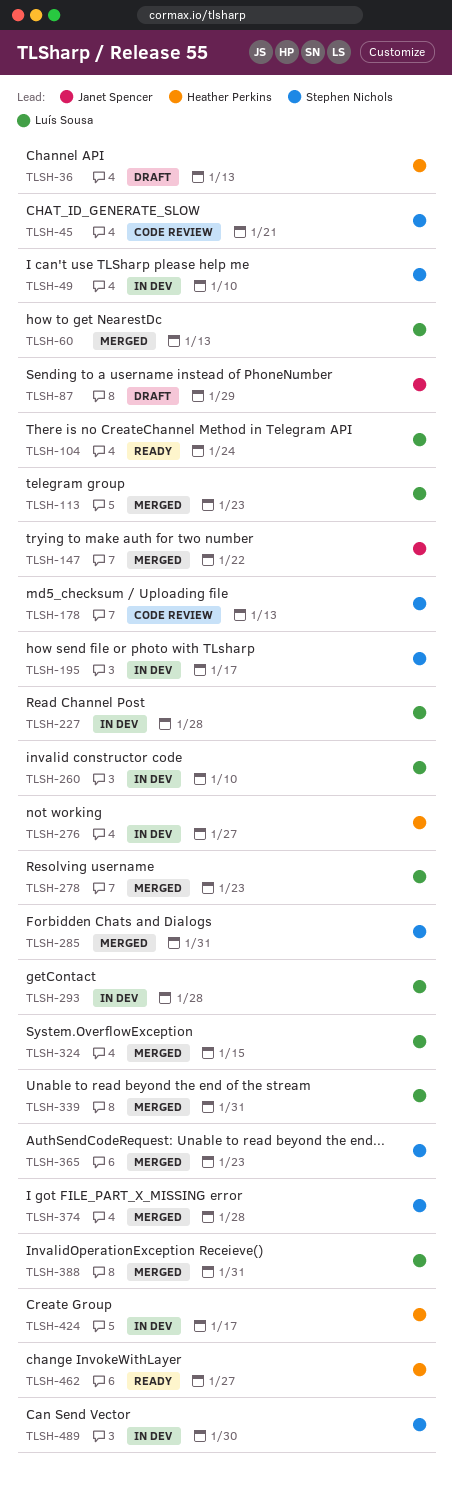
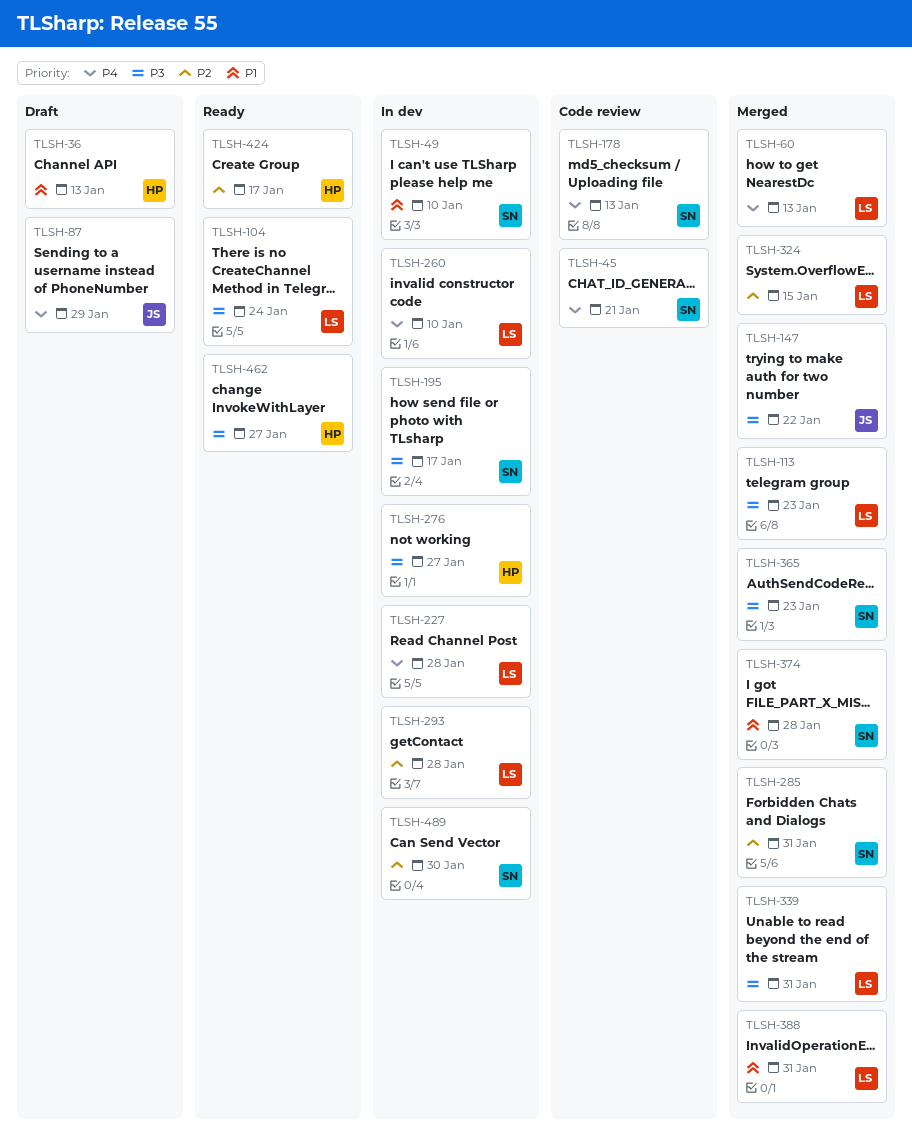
TLSH-278: present -> none
TLSH-424, status: In dev -> Ready

